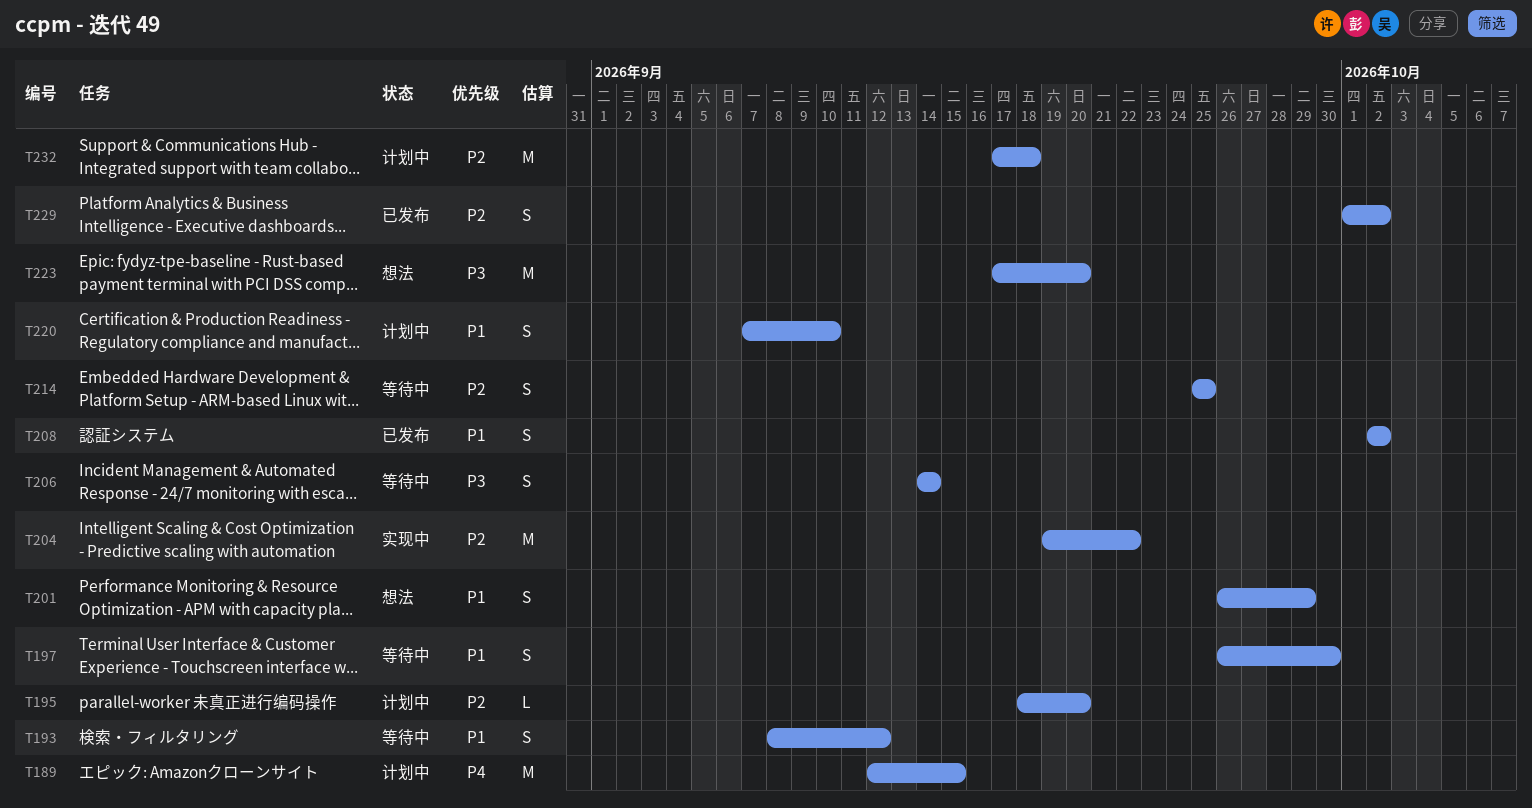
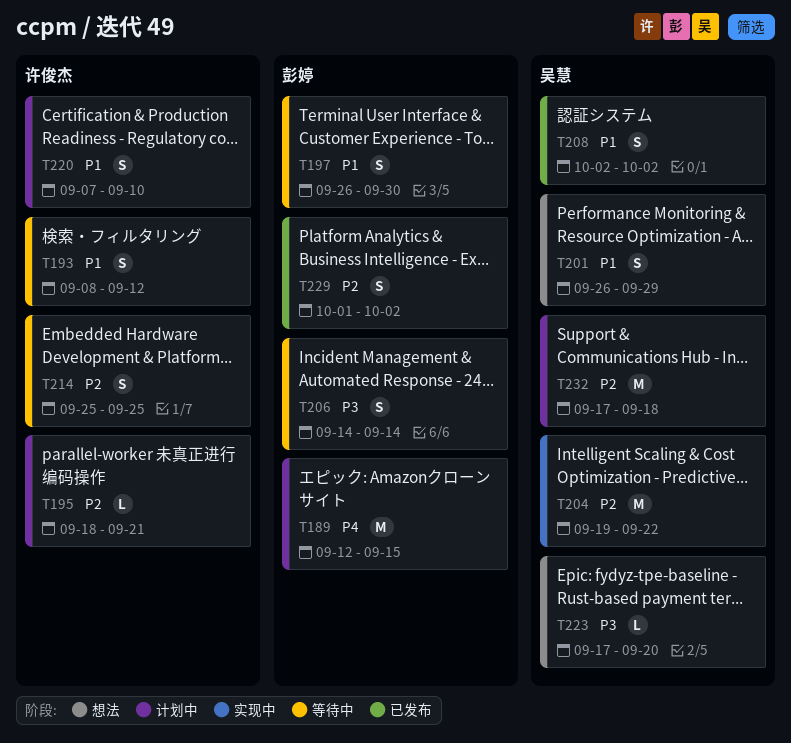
T195, due: Sep 20 -> Sep 21
T223, estimate: M -> L

